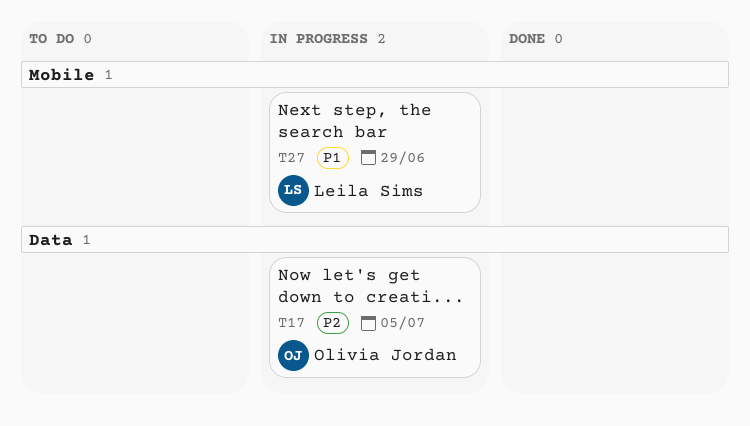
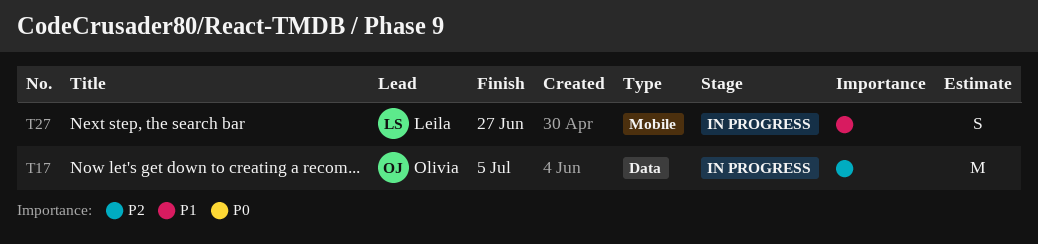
T27, due: Jun 29 -> Jun 27

